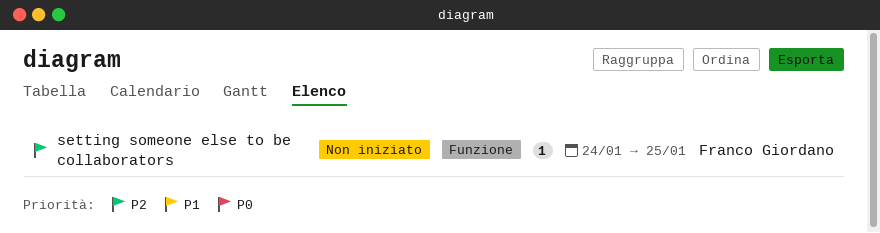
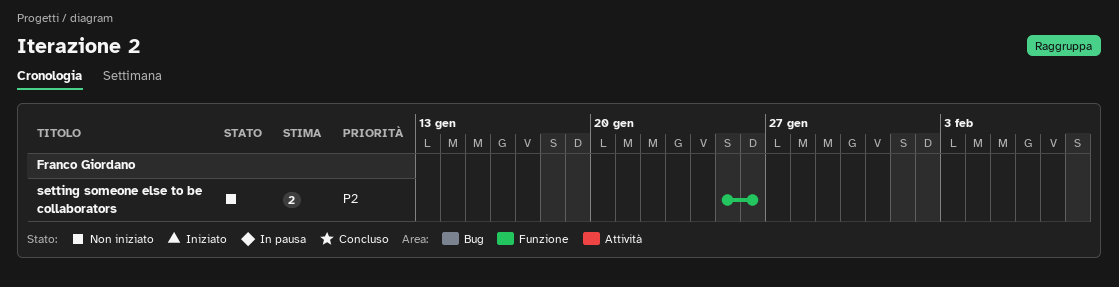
setting someone else to be collaborators, estimate: 1 -> 2
setting someone else to be collaborators, start: Jan 24 -> Jan 25
setting someone else to be collaborators, due: Jan 25 -> Jan 26

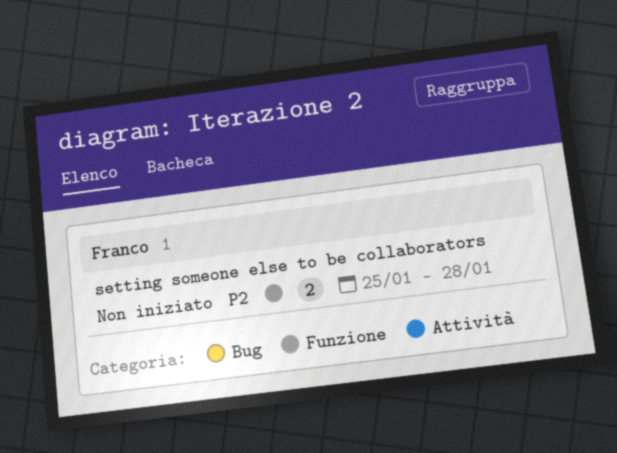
setting someone else to be collaborators, due: Jan 26 -> Jan 28

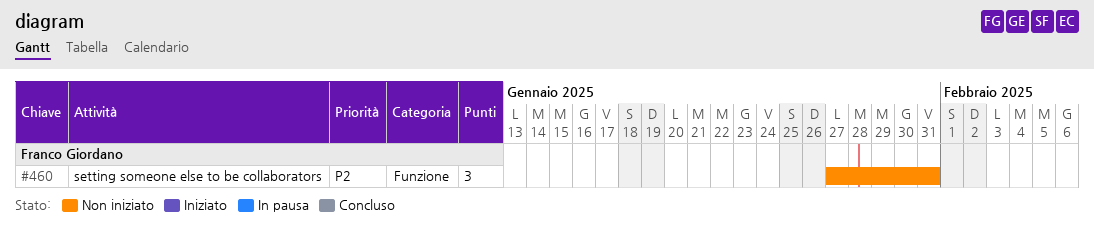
setting someone else to be collaborators, estimate: 2 -> 3
setting someone else to be collaborators, start: Jan 25 -> Jan 27
setting someone else to be collaborators, due: Jan 28 -> Jan 31

